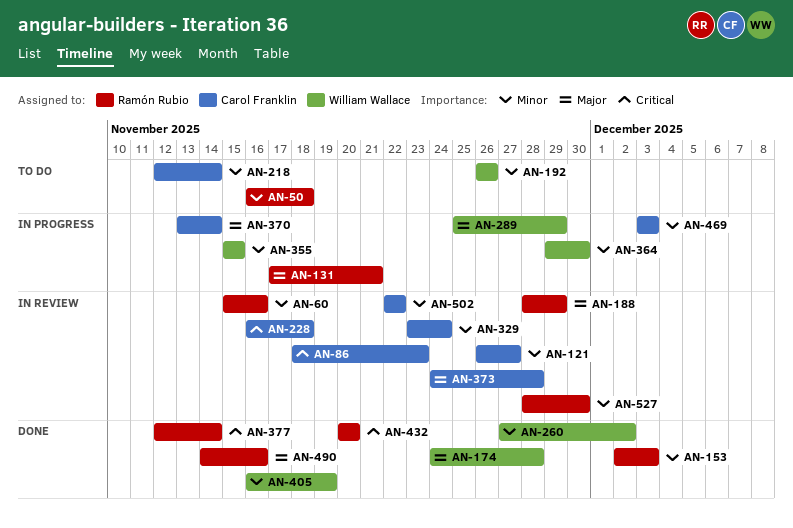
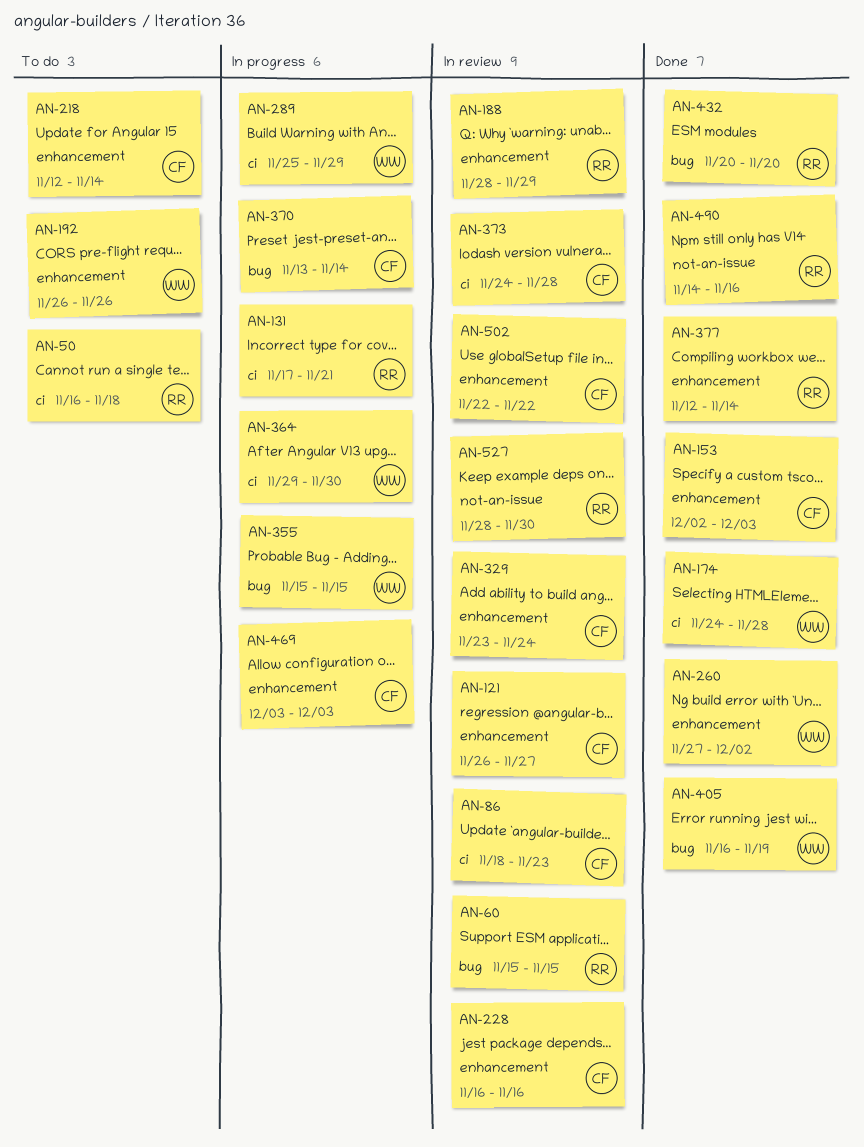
AN-60, due: Nov 16 -> Nov 15
AN-153, owner: Ramón Rubio -> Carol Franklin
AN-228, due: Nov 18 -> Nov 16

